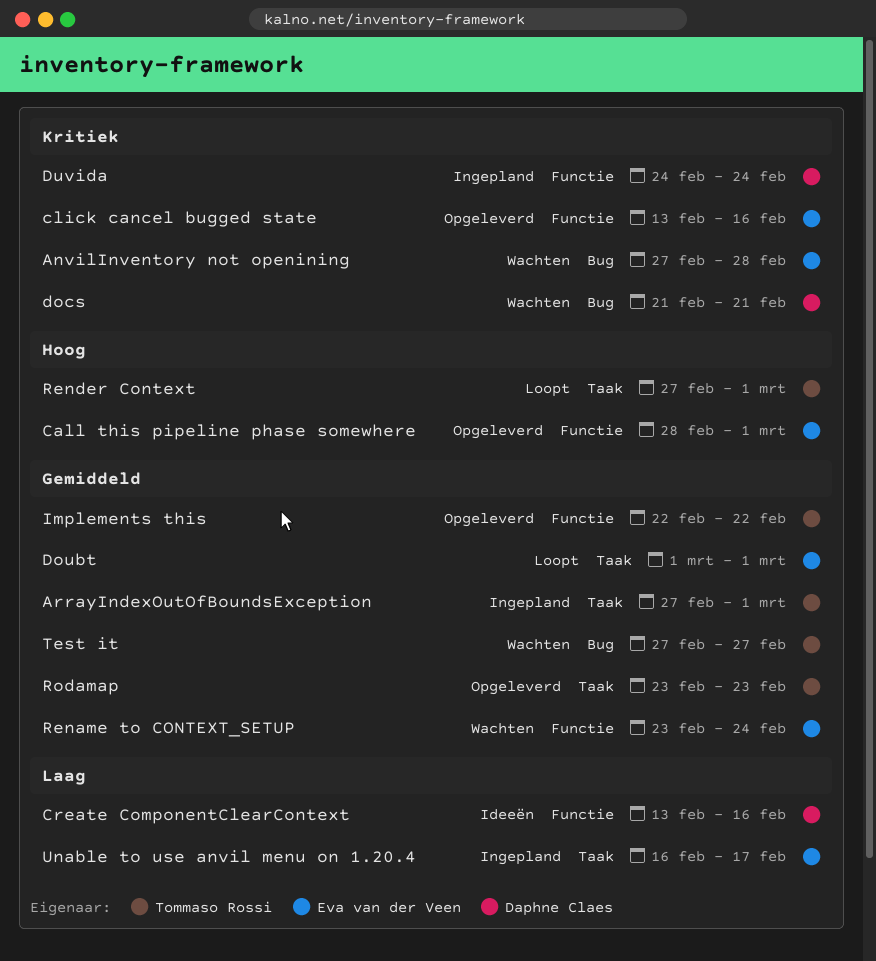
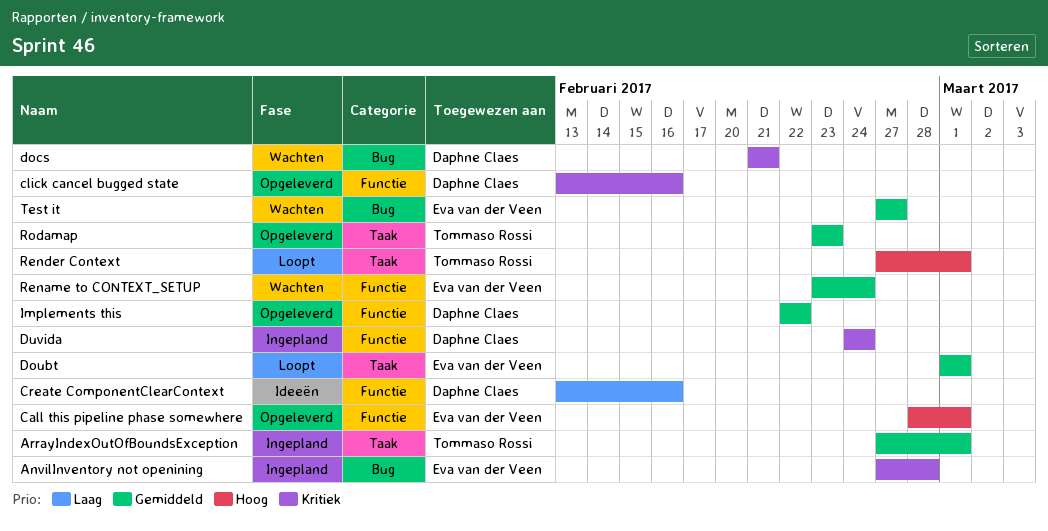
AnvilInventory not openining, status: Wachten -> Ingepland
click cancel bugged state, owner: Eva van der Veen -> Daphne Claes
Implements this, owner: Tommaso Rossi -> Daphne Claes
Test it, owner: Tommaso Rossi -> Eva van der Veen
Unable to use anvil menu on 1.20.4: present -> none

